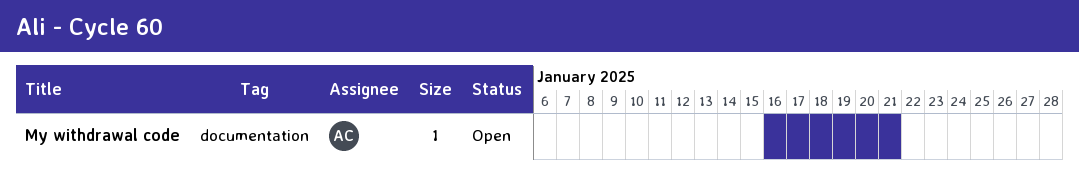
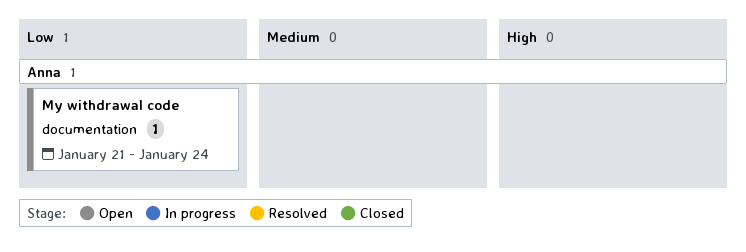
My withdrawal code, start: Jan 16 -> Jan 21
My withdrawal code, due: Jan 21 -> Jan 24

